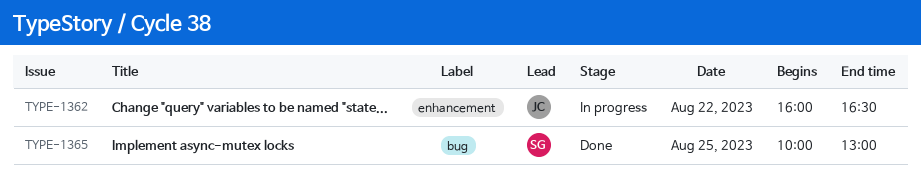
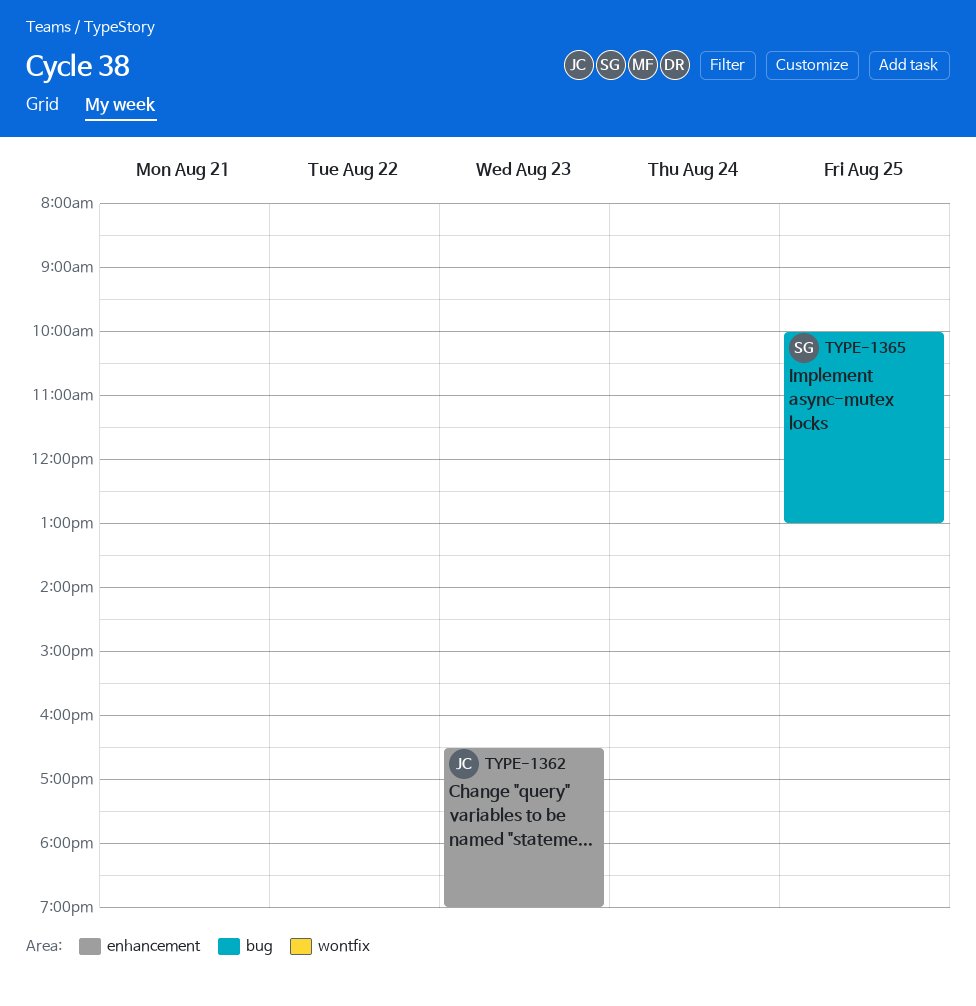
TYPE-1362, day: Aug 22 -> Aug 23
TYPE-1362, begins: 16:00 -> 16:30
TYPE-1362, ends: 16:30 -> 19:00

